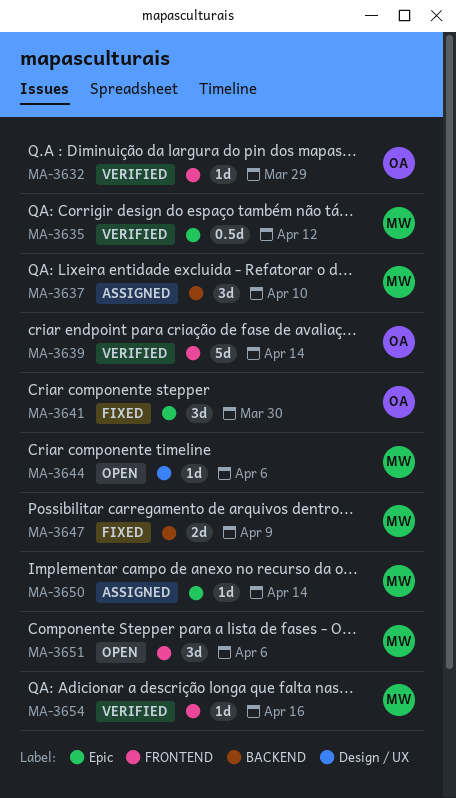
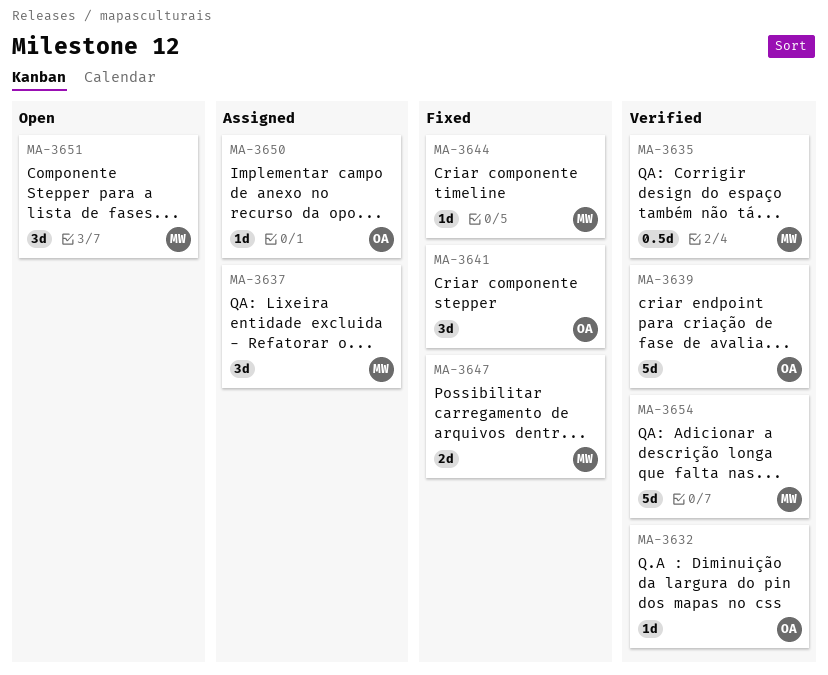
MA-3644, status: Open -> Fixed
MA-3650, owner: MW -> OA
MA-3654, estimate: 1d -> 5d

